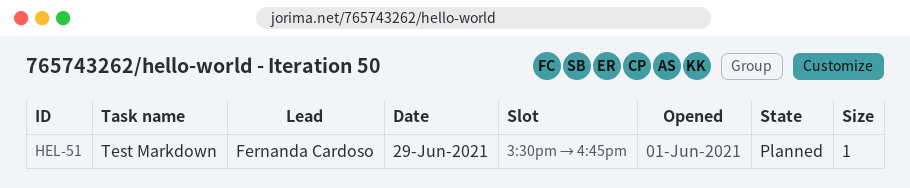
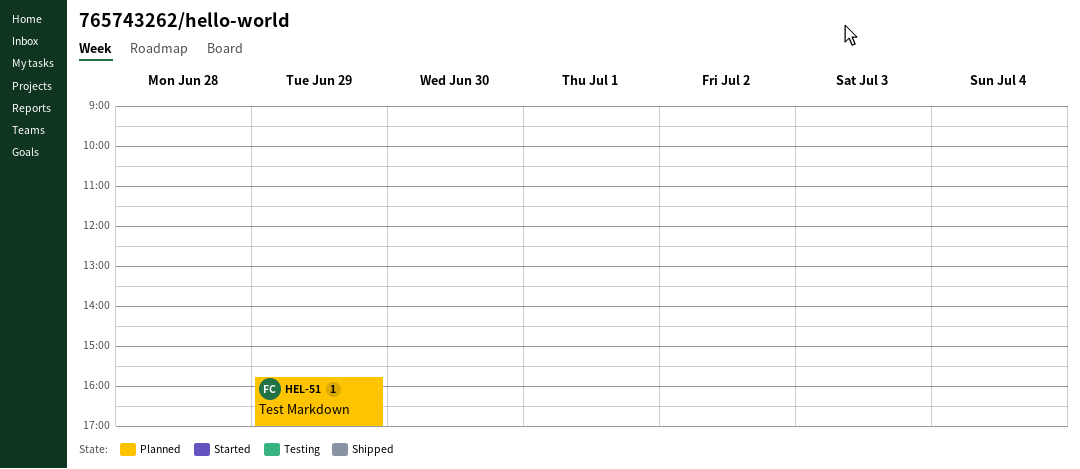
HEL-51, begins: 15:30 -> 15:45
HEL-51, ends: 16:45 -> 17:00

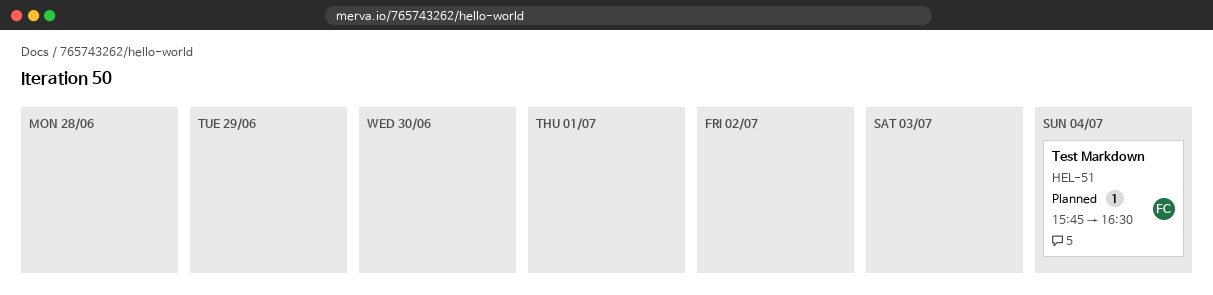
HEL-51, day: Jun 29 -> Jul 4
HEL-51, ends: 17:00 -> 16:30

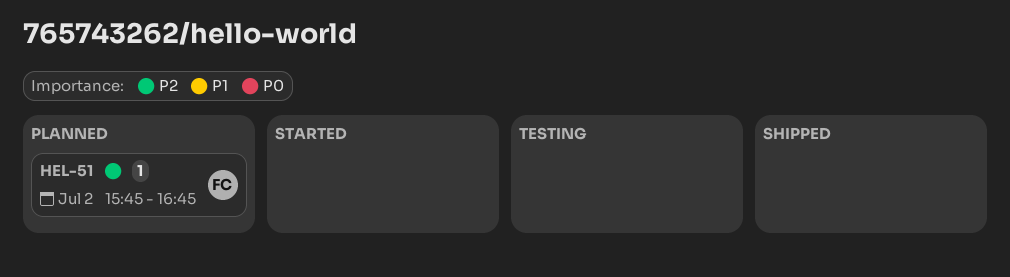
HEL-51, day: Jul 4 -> Jul 2
HEL-51, ends: 16:30 -> 16:45

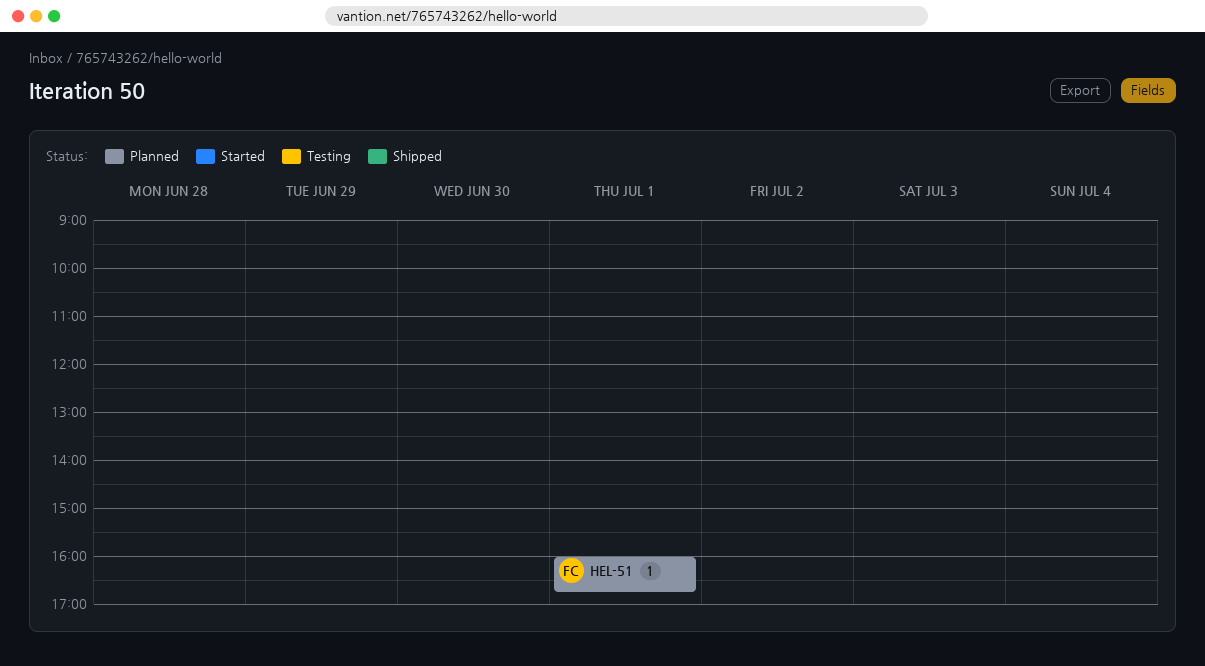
HEL-51, day: Jul 2 -> Jul 1
HEL-51, begins: 15:45 -> 16:00

